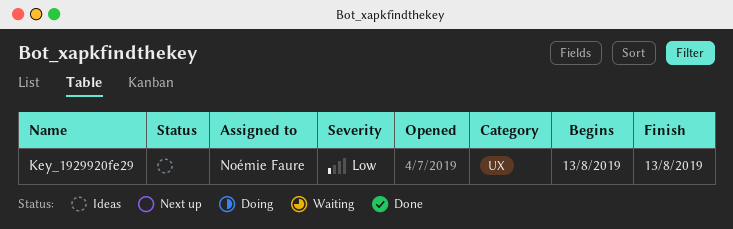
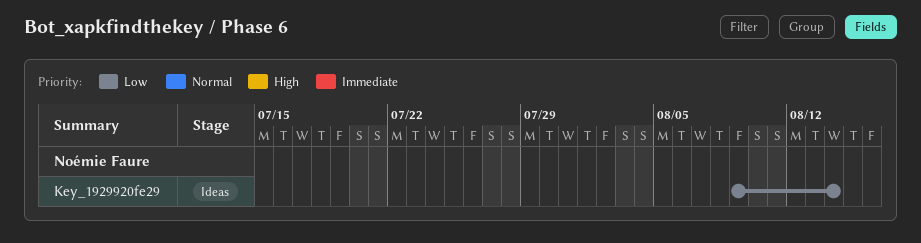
Key_1929920fe29, start: Aug 13 -> Aug 9
Key_1929920fe29, due: Aug 13 -> Aug 14

